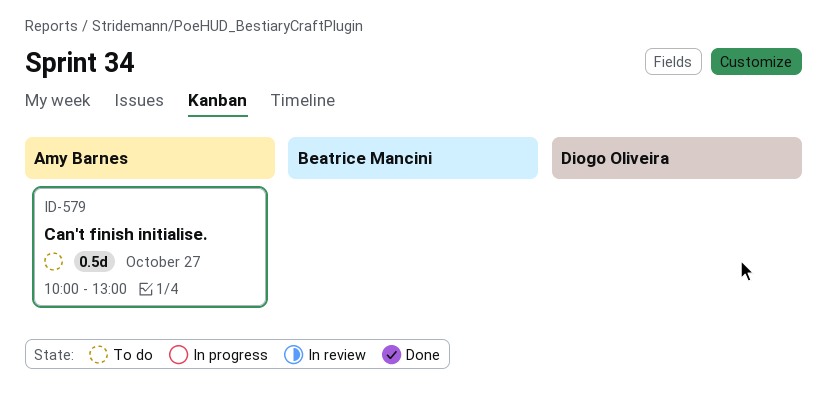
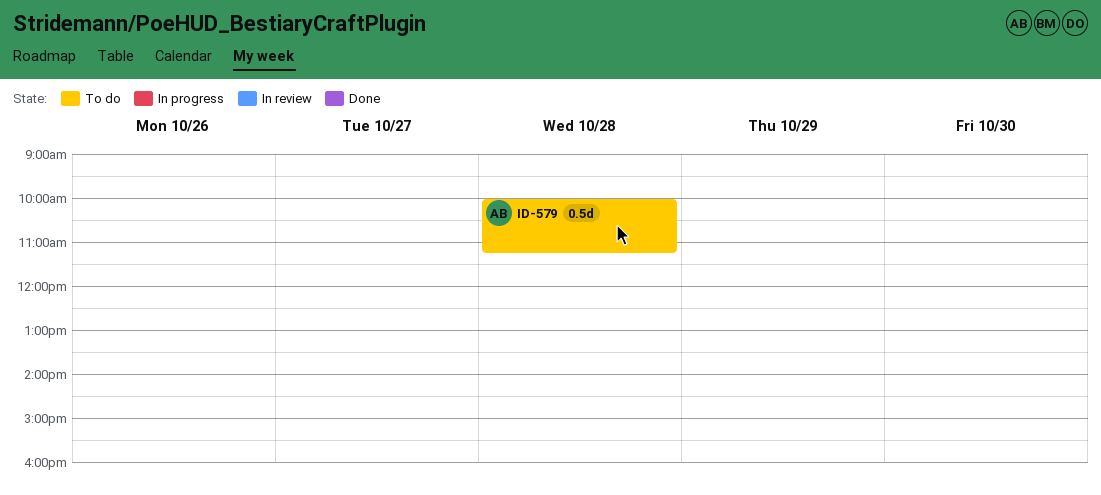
ID-579, day: Oct 27 -> Oct 28
ID-579, ends: 13:00 -> 11:15

